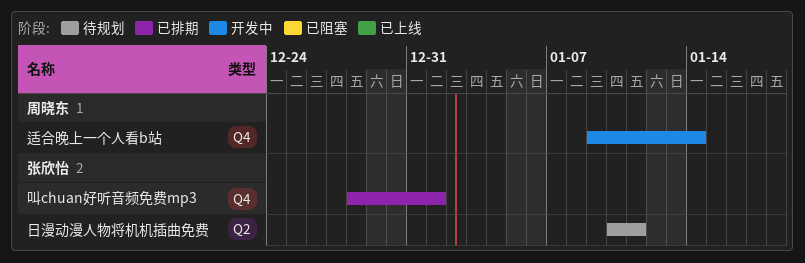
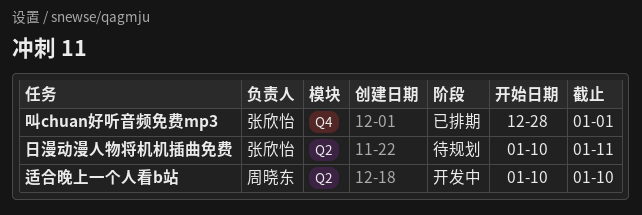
适合晚上一个人看b站, label: Q4 -> Q2
适合晚上一个人看b站, start: Jan 9 -> Jan 10
适合晚上一个人看b站, due: Jan 14 -> Jan 10

